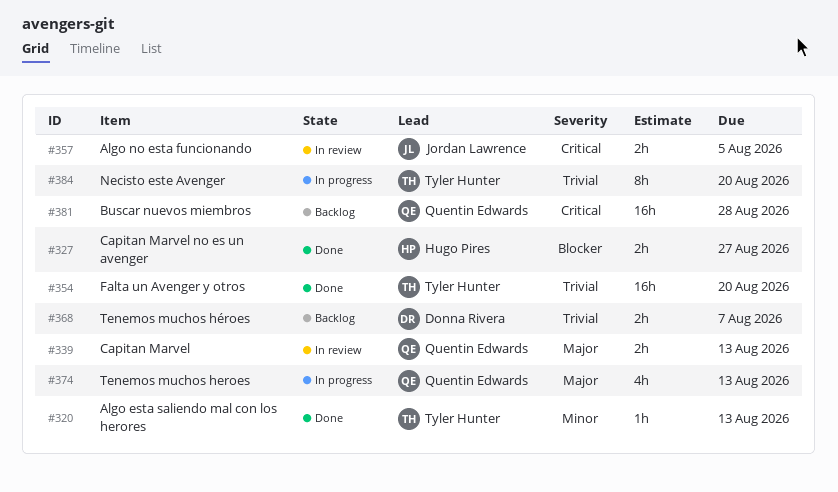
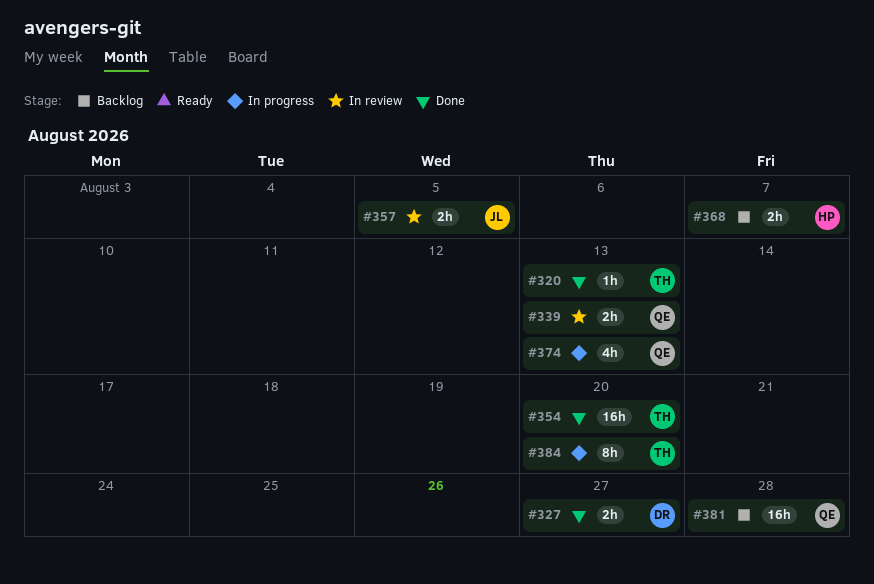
#327, owner: Hugo Pires -> Donna Rivera
#368, owner: Donna Rivera -> Hugo Pires

